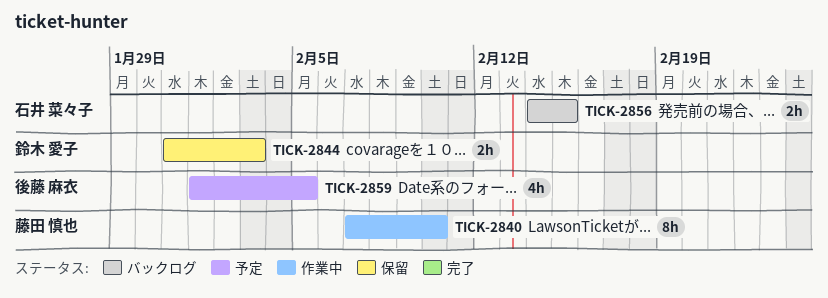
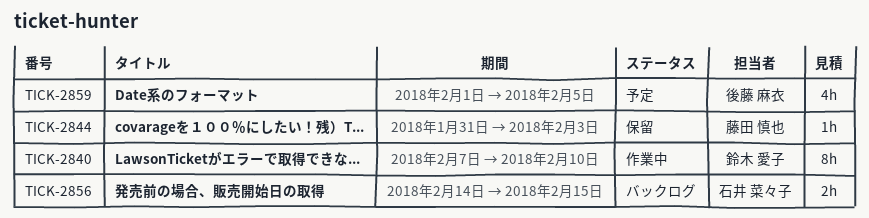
TICK-2840, owner: 藤田 慎也 -> 鈴木 愛子
TICK-2844, owner: 鈴木 愛子 -> 藤田 慎也
TICK-2844, estimate: 2h -> 1h

